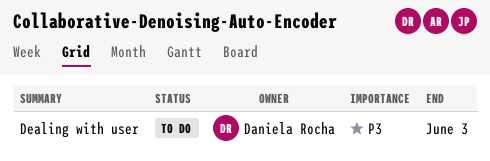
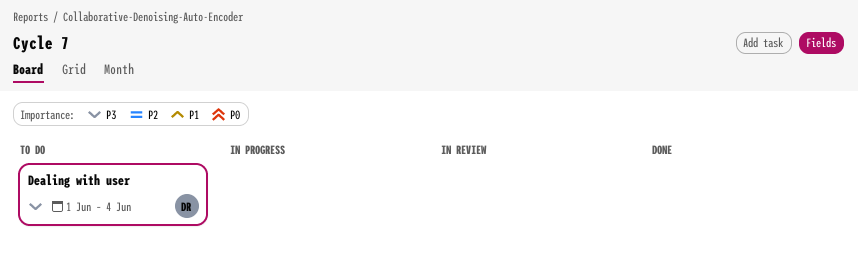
Dealing with user, due: Jun 3 -> Jun 4

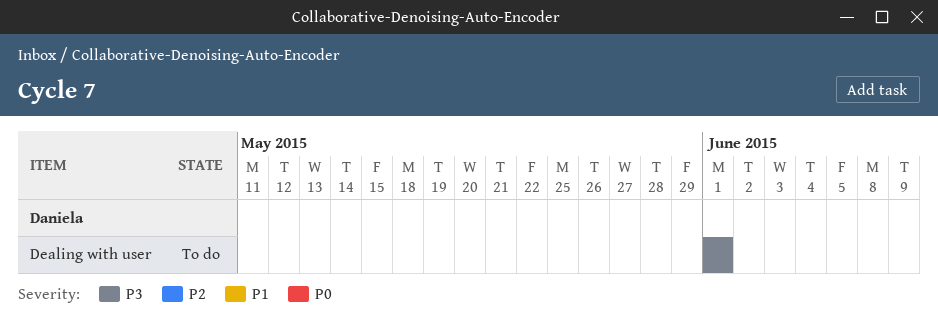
Dealing with user, due: Jun 4 -> Jun 1

